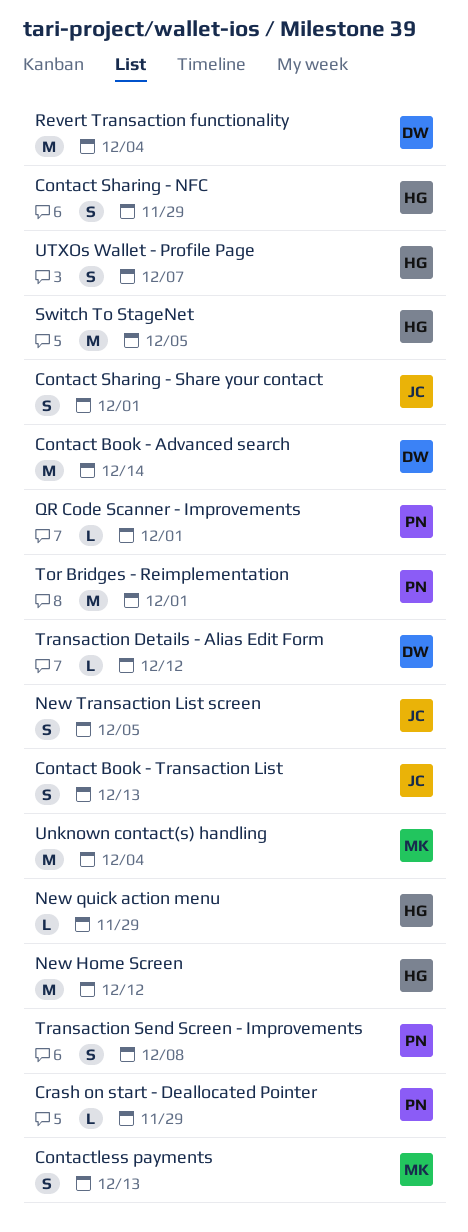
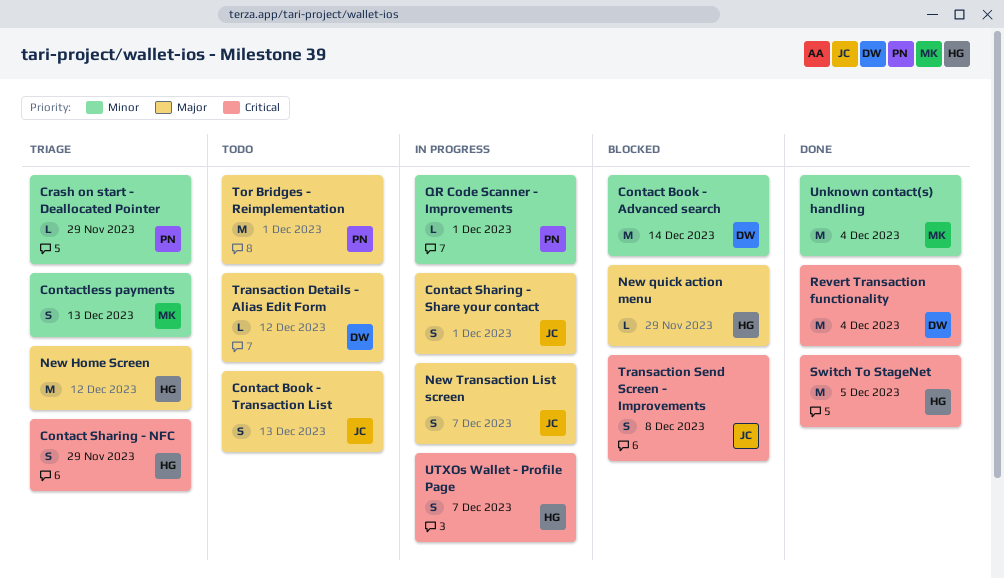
New Transaction List screen, due: Dec 5 -> Dec 7
Transaction Send Screen - Improvements, owner: PN -> JC

